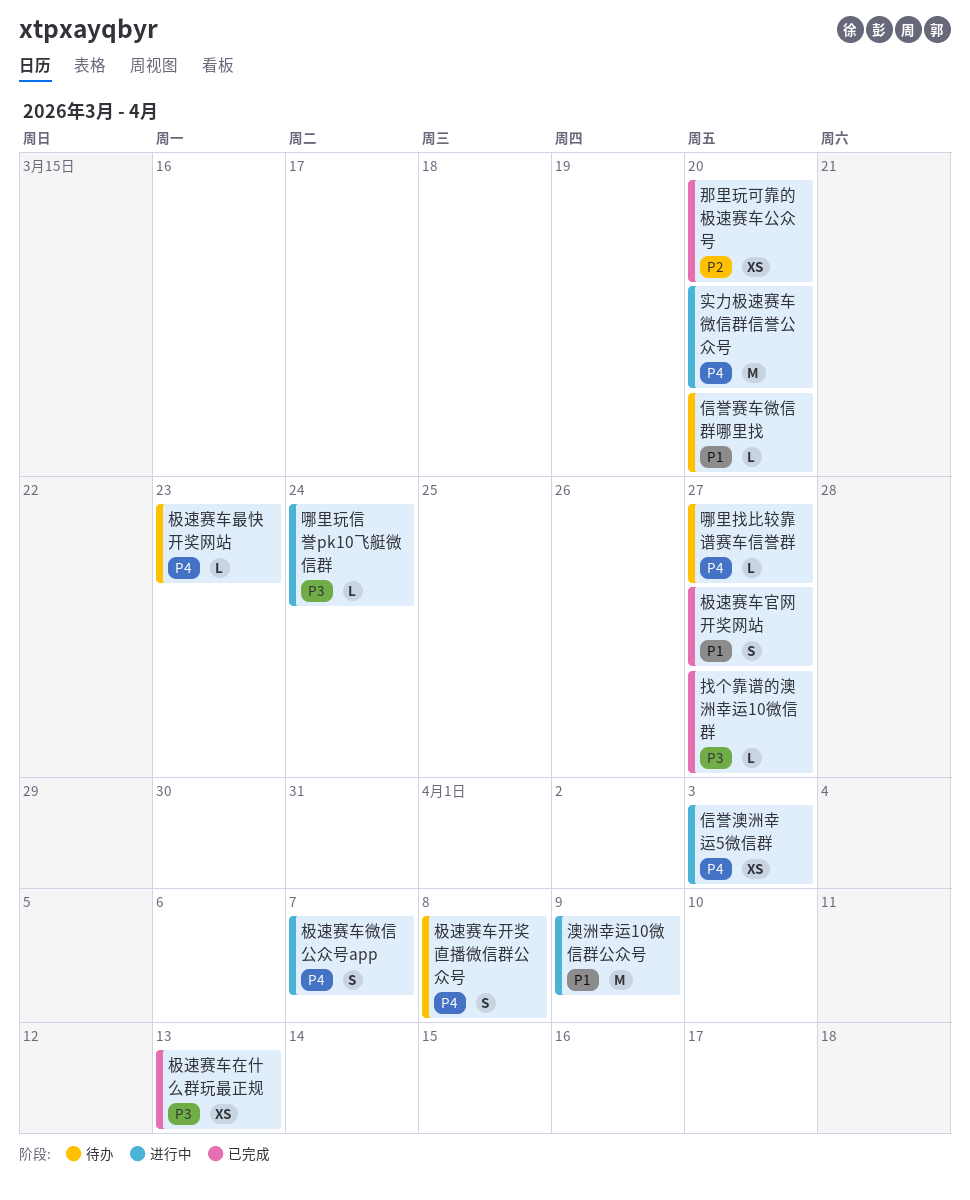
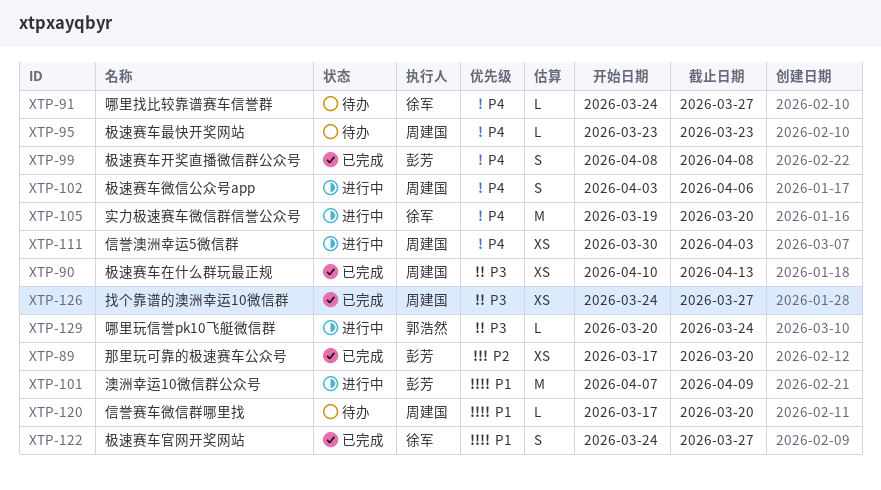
找个靠谱的澳洲幸运10微信群, estimate: L -> XS
极速赛车开奖直播微信群公众号, status: 待办 -> 已完成
极速赛车微信公众号app, due: Apr 7 -> Apr 6

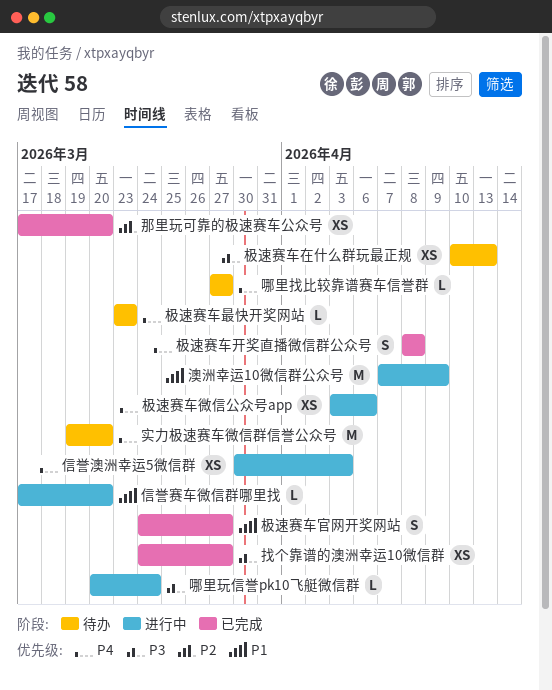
信誉赛车微信群哪里找, status: 待办 -> 进行中
哪里找比较靠谱赛车信誉群, start: Mar 24 -> Mar 27
实力极速赛车微信群信誉公众号, status: 进行中 -> 待办
极速赛车在什么群玩最正规, status: 已完成 -> 待办
极速赛车微信公众号app, estimate: S -> XS

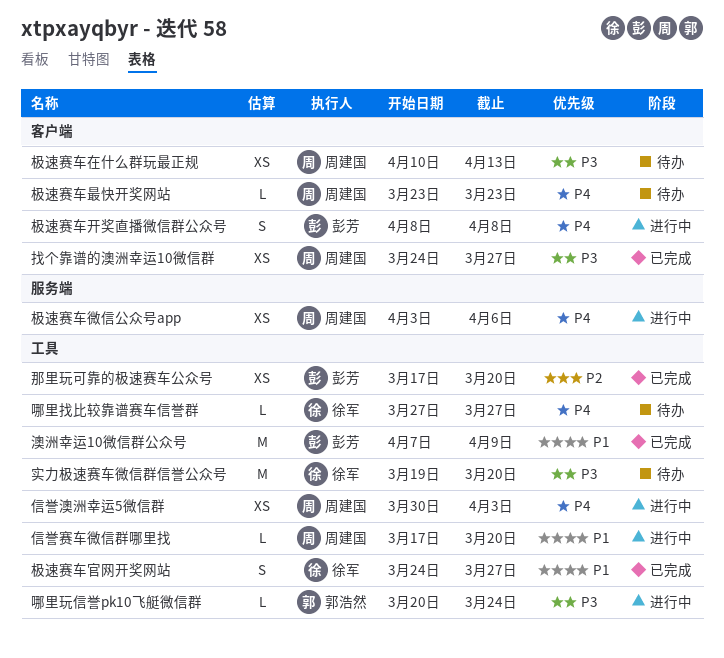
实力极速赛车微信群信誉公众号, priority: P4 -> P3
极速赛车开奖直播微信群公众号, status: 已完成 -> 进行中
澳洲幸运10微信群公众号, status: 进行中 -> 已完成

